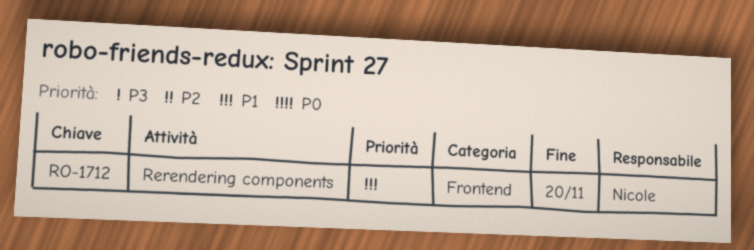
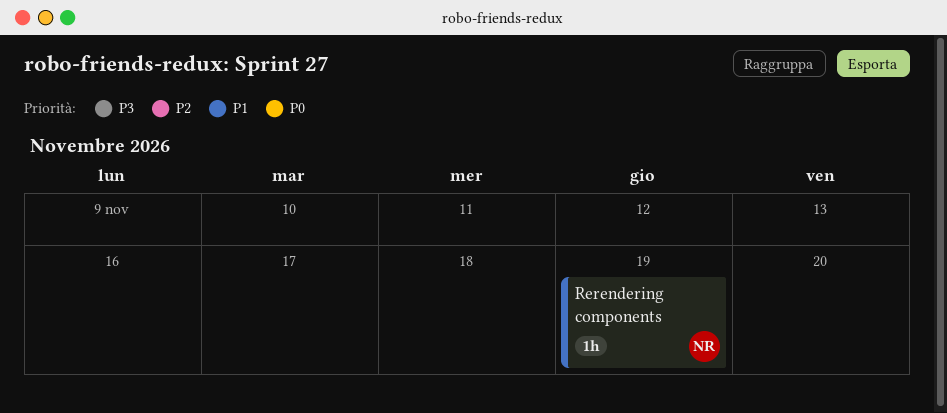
Rerendering components, due: Nov 20 -> Nov 19

